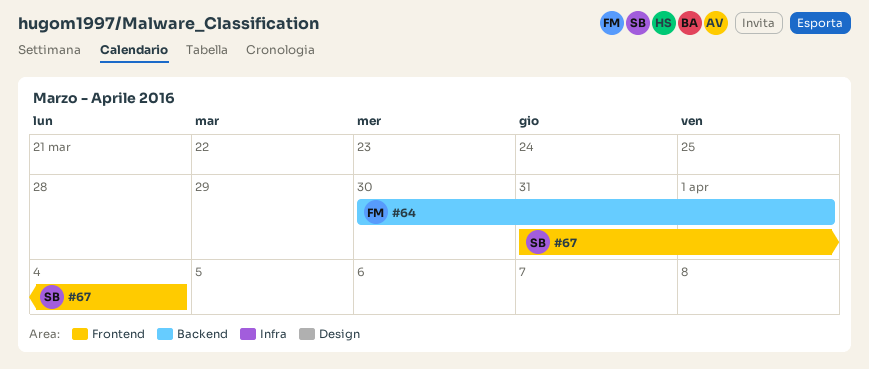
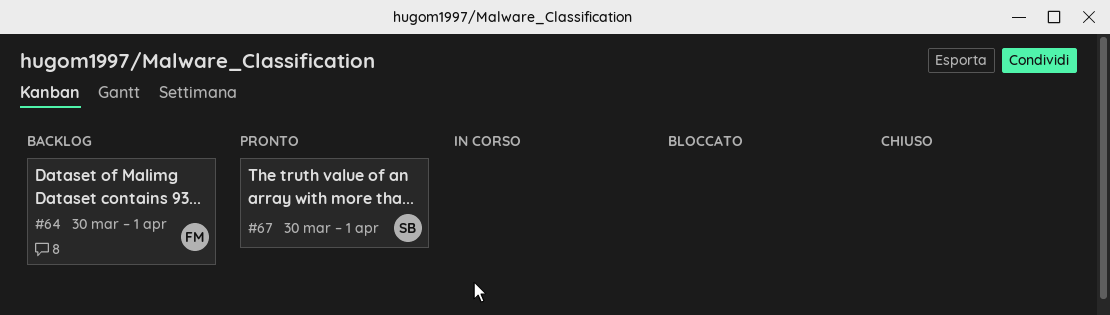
#67, start: Mar 31 -> Mar 30
#67, due: Apr 4 -> Apr 1

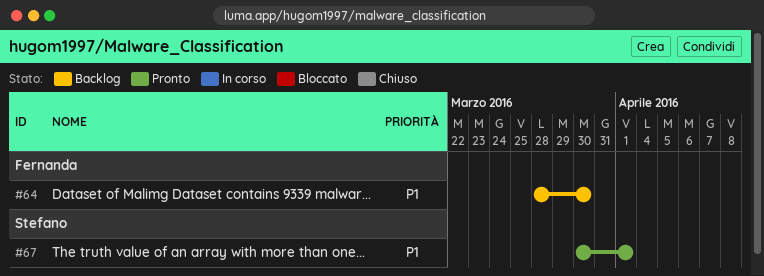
#64, start: Mar 30 -> Mar 28
#64, due: Apr 1 -> Mar 30

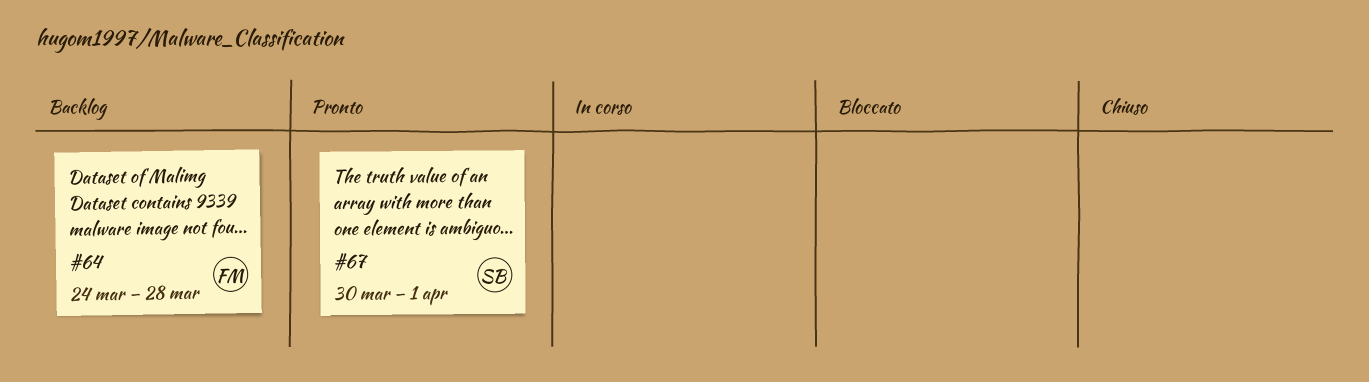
#64, start: Mar 28 -> Mar 24
#64, due: Mar 30 -> Mar 28

